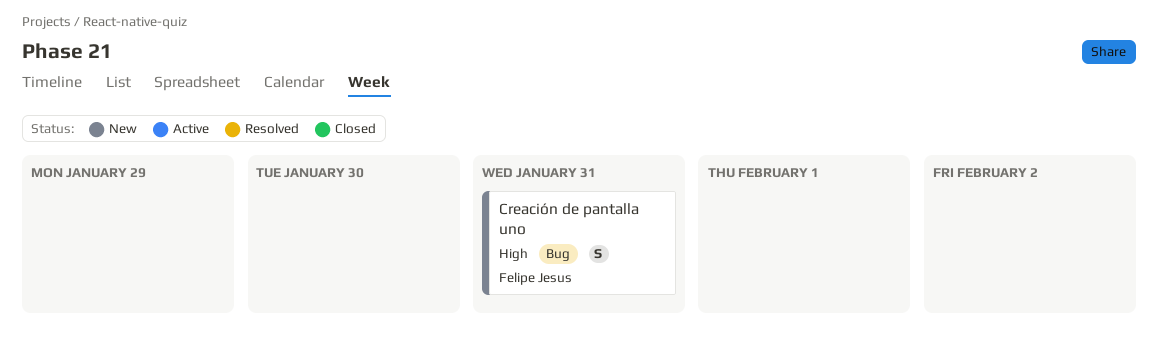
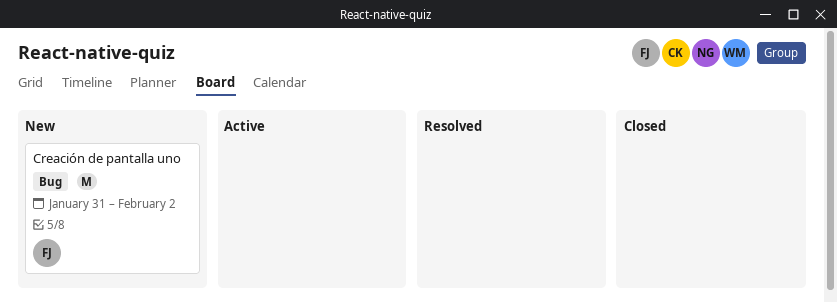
Creación de pantalla uno, estimate: S -> M
Creación de pantalla uno, due: Jan 31 -> Feb 2

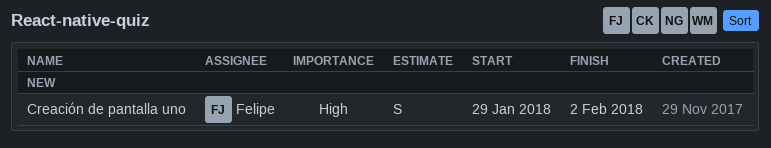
Creación de pantalla uno, estimate: M -> S
Creación de pantalla uno, start: Jan 31 -> Jan 29

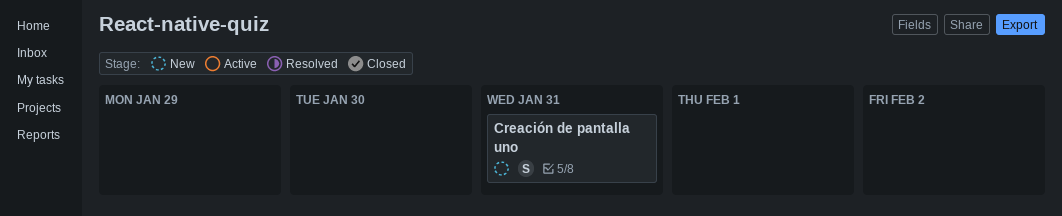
Creación de pantalla uno, due: Feb 2 -> Jan 31

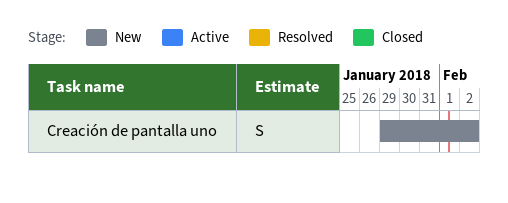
Creación de pantalla uno, due: Jan 31 -> Feb 2

